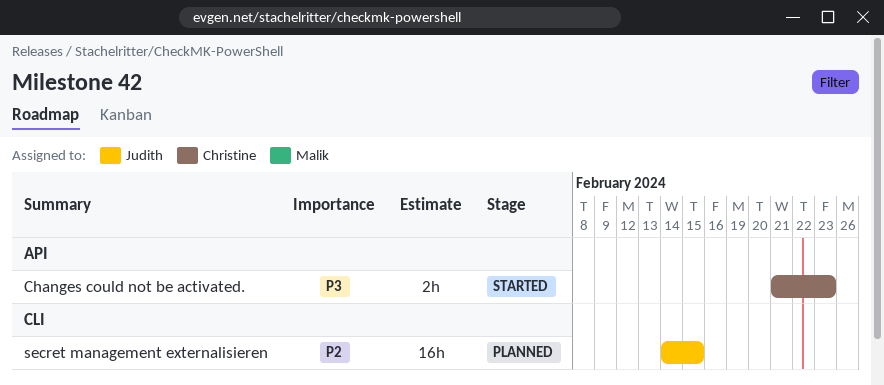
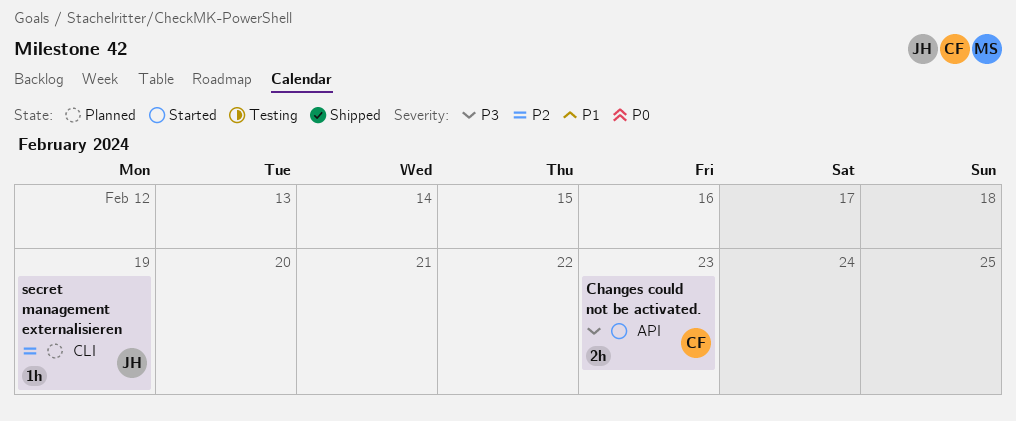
secret management externalisieren, estimate: 16h -> 1h
secret management externalisieren, due: Feb 15 -> Feb 19

